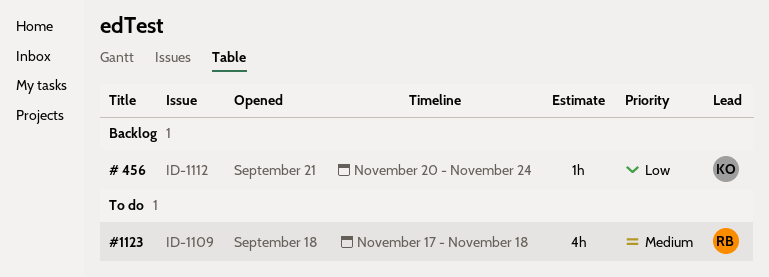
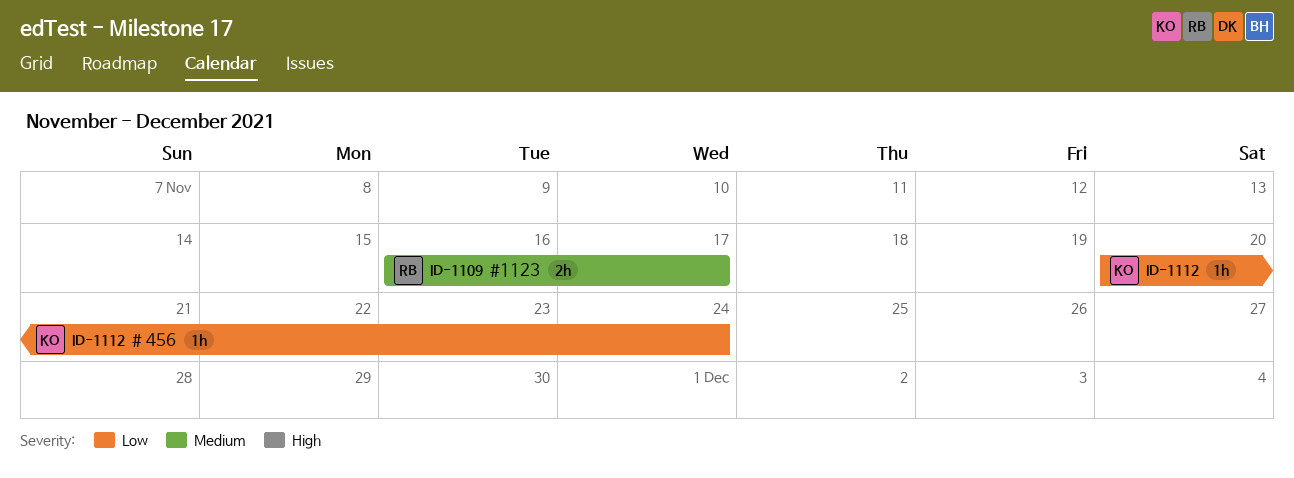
ID-1109, estimate: 4h -> 2h
ID-1109, start: Nov 17 -> Nov 16
ID-1109, due: Nov 18 -> Nov 17

